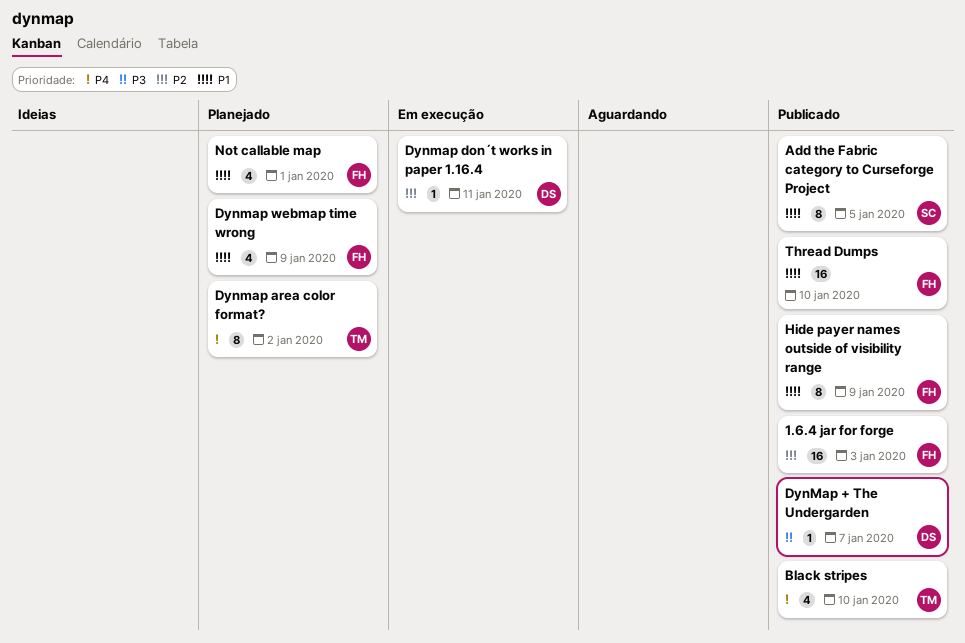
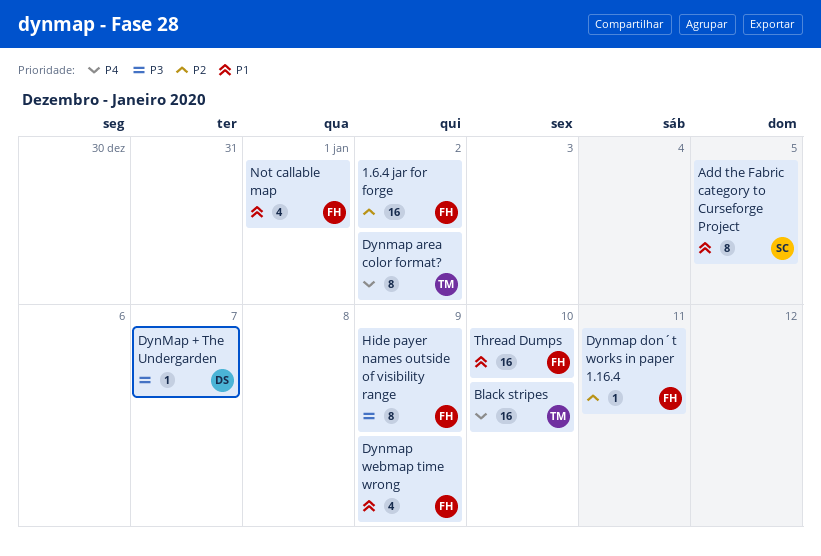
1.6.4 jar for forge, due: Jan 3 -> Jan 2
Black stripes, estimate: 4 -> 16
Dynmap don´t works in paper 1.16.4, owner: DS -> FH
Hide payer names outside of visibility range, priority: P1 -> P3

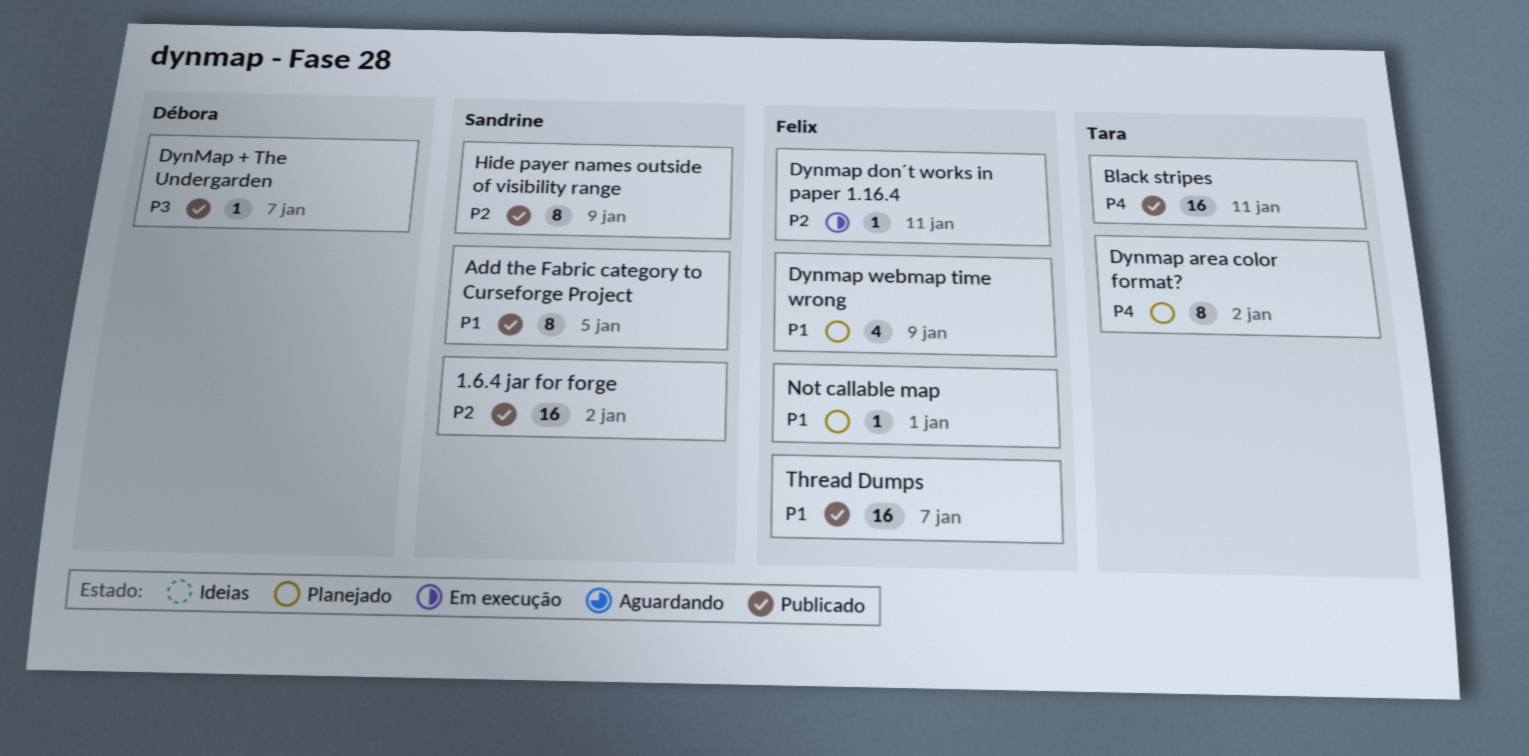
1.6.4 jar for forge, owner: Felix -> Sandrine
Black stripes, due: Jan 10 -> Jan 11
Hide payer names outside of visibility range, owner: Felix -> Sandrine
Hide payer names outside of visibility range, priority: P3 -> P2
Not callable map, estimate: 4 -> 1
Thread Dumps, due: Jan 10 -> Jan 7

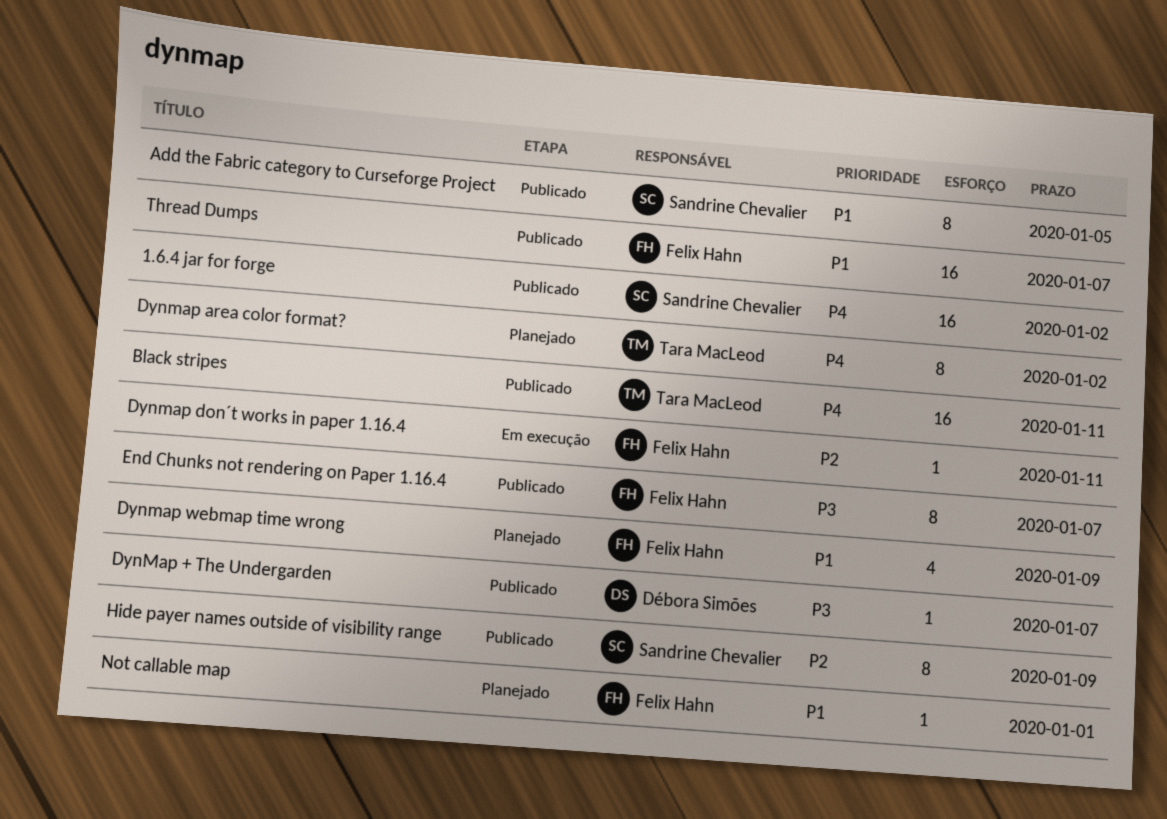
1.6.4 jar for forge, priority: P2 -> P4
End Chunks not rendering on Paper 1.16.4: none -> present

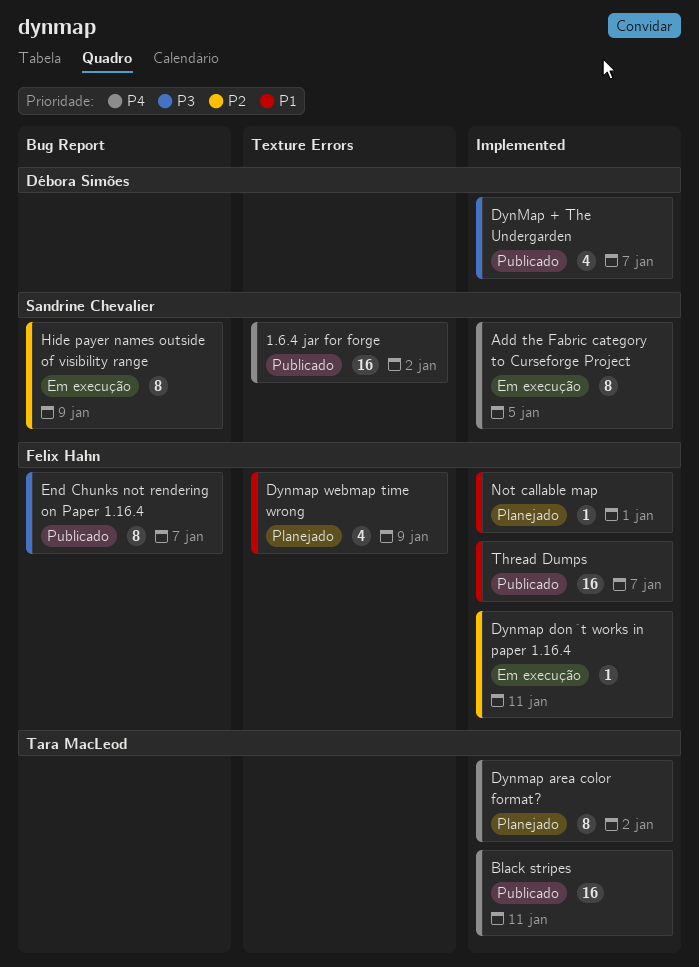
Add the Fabric category to Curseforge Project, status: Publicado -> Em execução
Add the Fabric category to Curseforge Project, priority: P1 -> P4
DynMap + The Undergarden, estimate: 1 -> 4
Hide payer names outside of visibility range, status: Publicado -> Em execução

